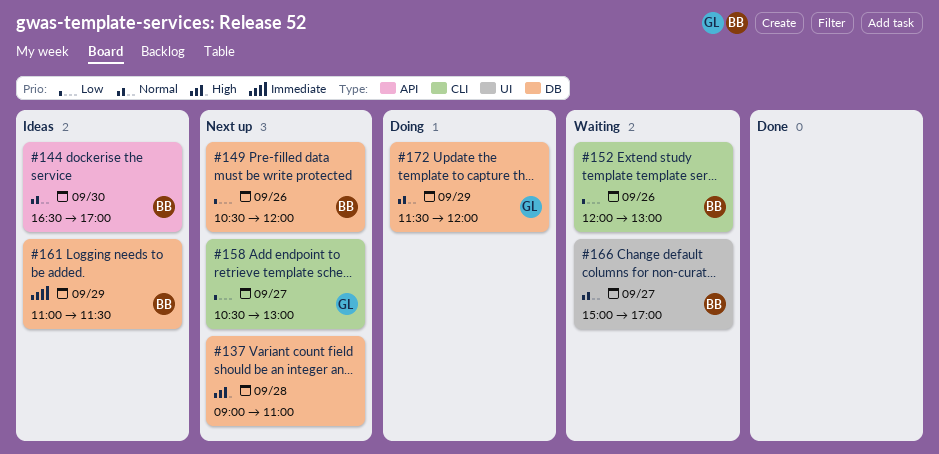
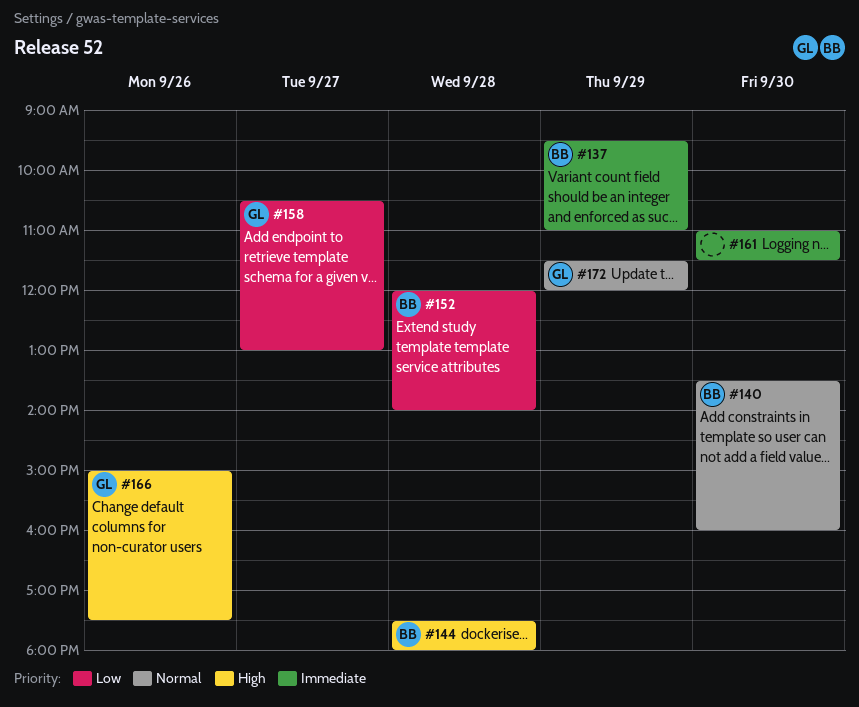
#137, owner: none -> BB
#137, priority: High -> Immediate
#137, day: Sep 28 -> Sep 29
#137, begins: 09:00 -> 09:30
#140: none -> present
#144, priority: Normal -> High
#144, day: Sep 30 -> Sep 28
#144, begins: 16:30 -> 17:30
#144, ends: 17:00 -> 18:00
#149: present -> none
#152, day: Sep 26 -> Sep 28
#152, ends: 13:00 -> 14:00
#161, owner: BB -> none
#161, day: Sep 29 -> Sep 30
#166, owner: BB -> GL
#166, priority: Normal -> High
#166, day: Sep 27 -> Sep 26
#166, ends: 17:00 -> 17:30

